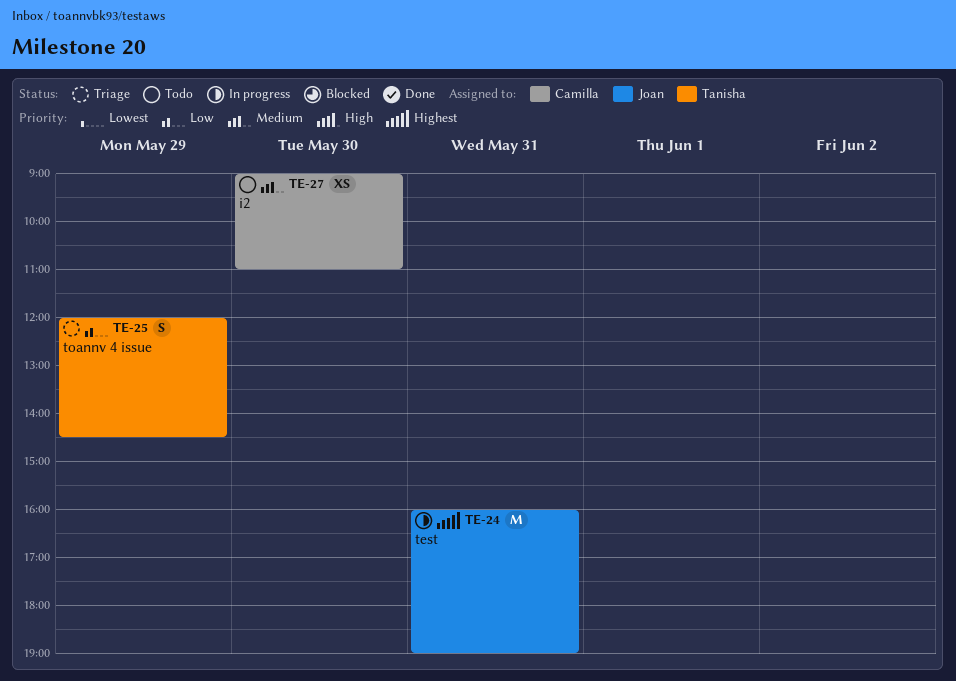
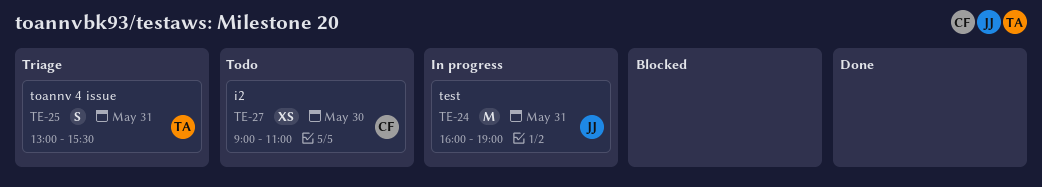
TE-25, day: May 29 -> May 31
TE-25, begins: 12:00 -> 13:00
TE-25, ends: 14:30 -> 15:30

